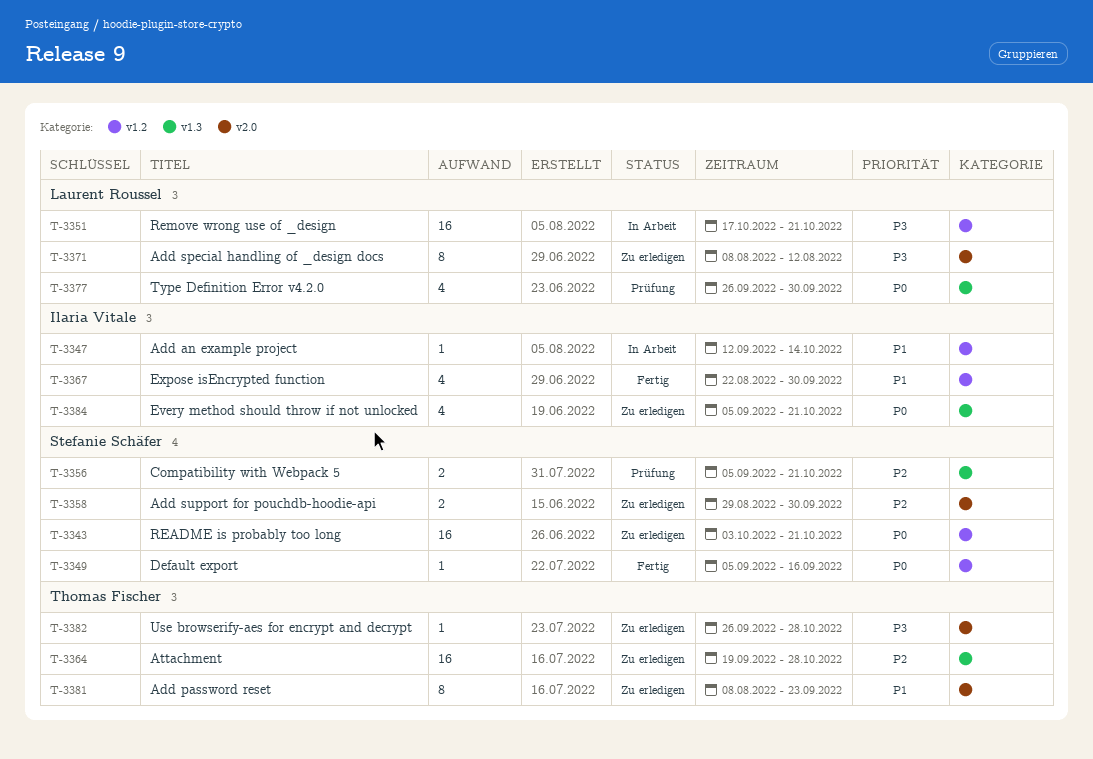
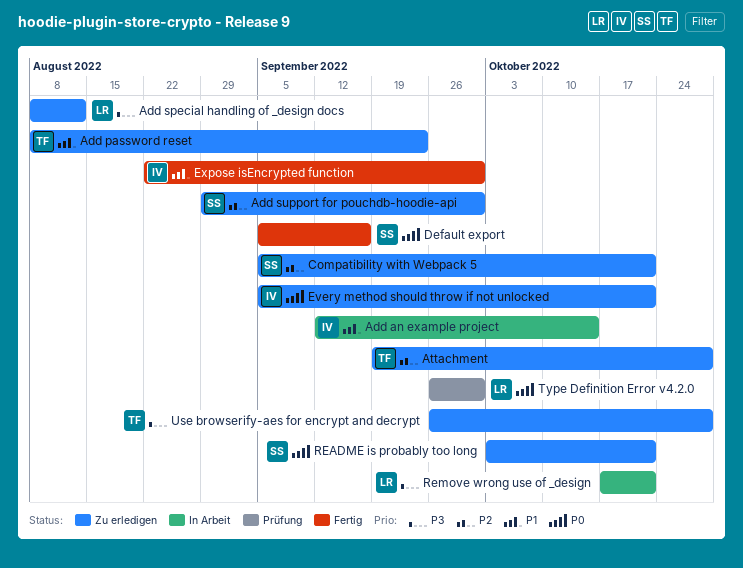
Compatibility with Webpack 5, status: Prüfung -> Zu erledigen

